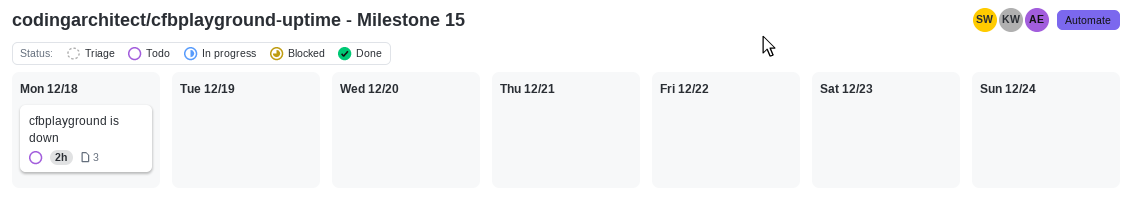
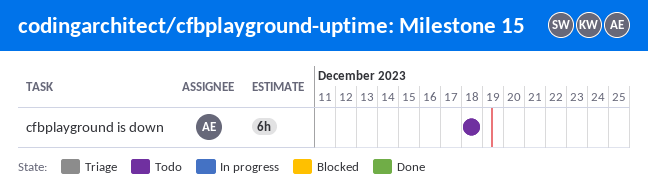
cfbplayground is down, estimate: 2h -> 6h

